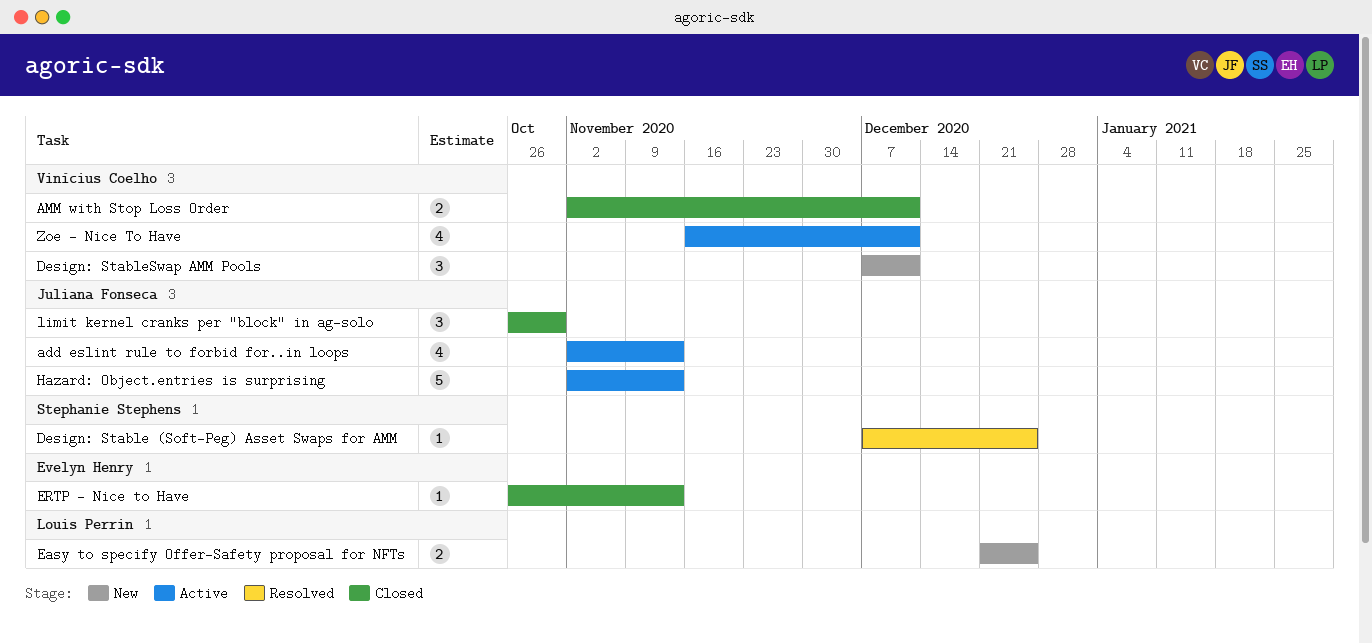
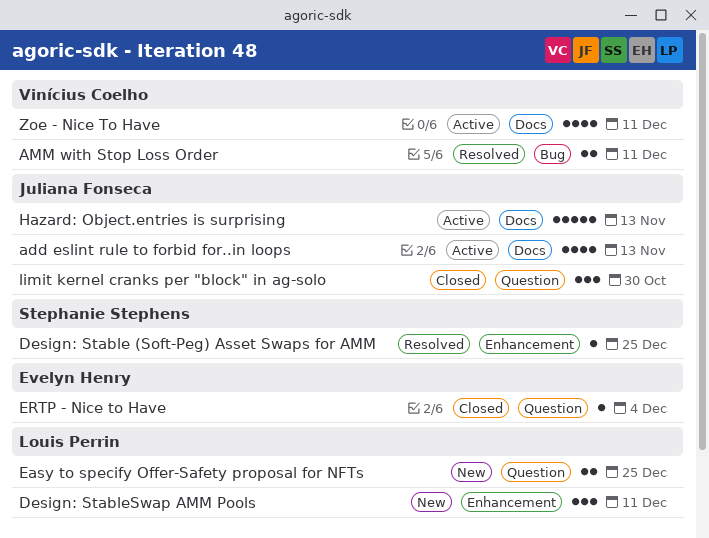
AMM with Stop Loss Order, status: Closed -> Resolved
Design: StableSwap AMM Pools, owner: Vinícius Coelho -> Louis Perrin
ERTP - Nice to Have, due: Nov 13 -> Dec 4

